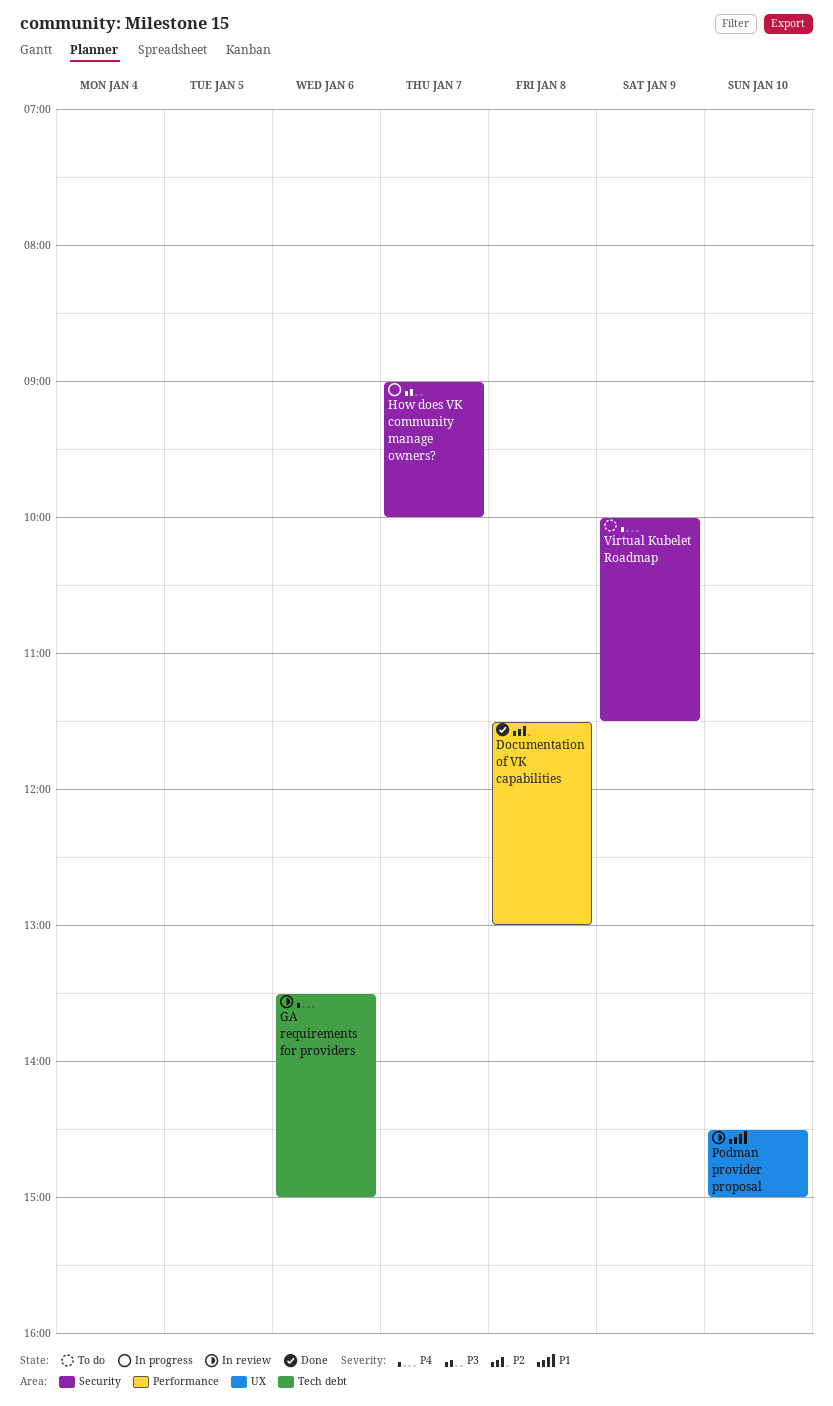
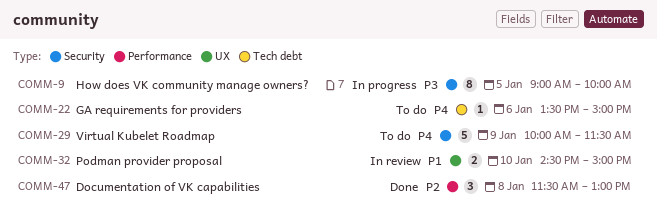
GA requirements for providers, status: In review -> To do
How does VK community manage owners?, day: Jan 7 -> Jan 5

